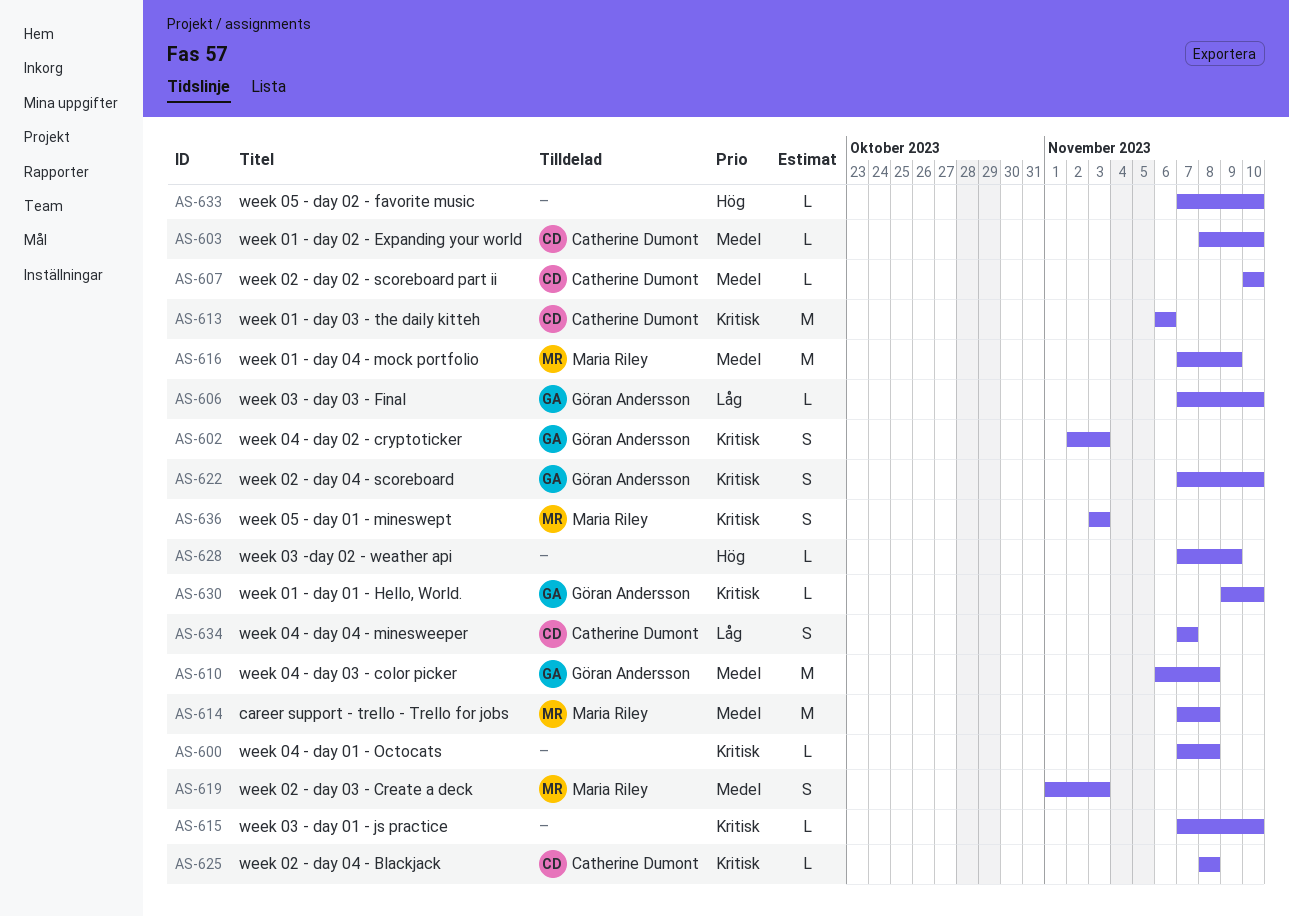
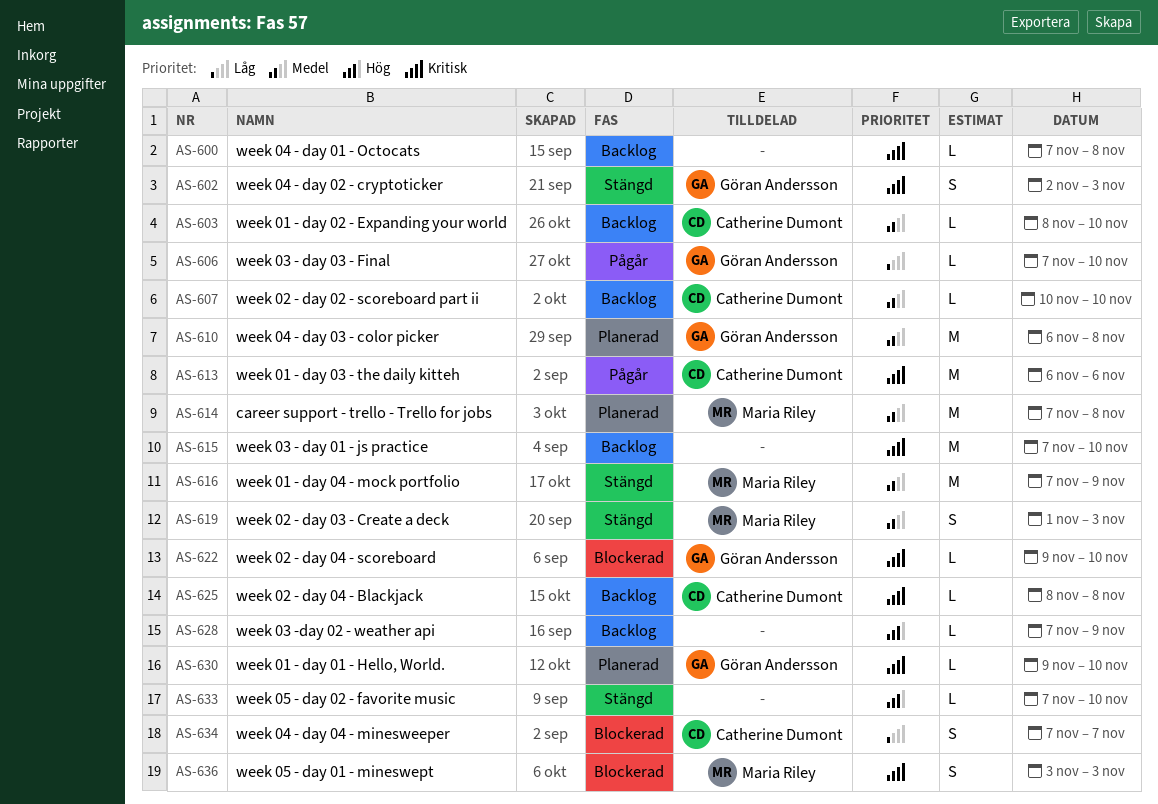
AS-615, estimate: L -> M
AS-622, estimate: S -> L
AS-622, start: Nov 7 -> Nov 9

